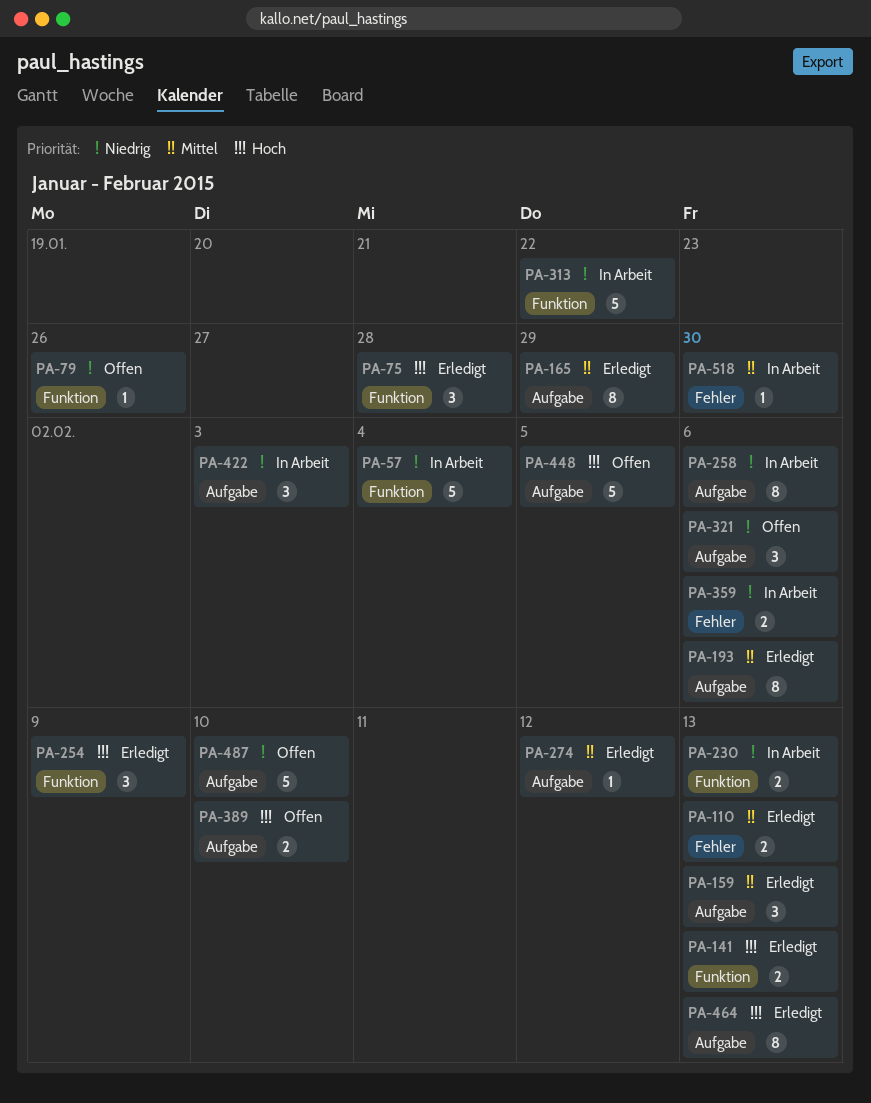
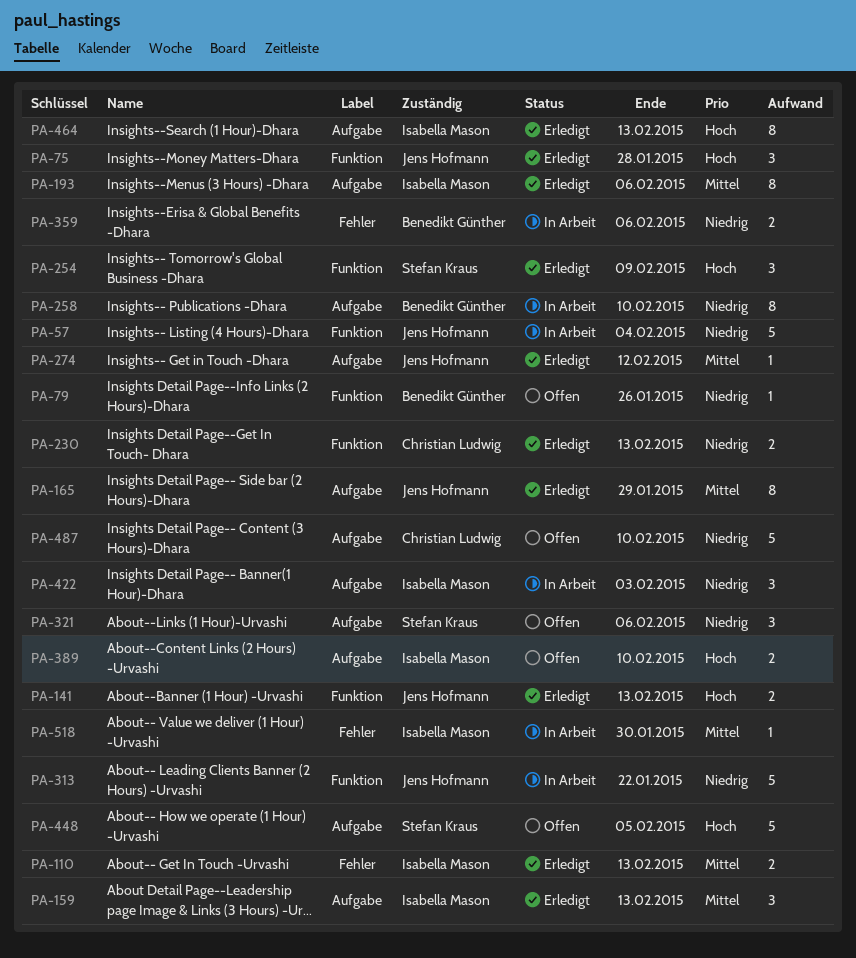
PA-230, status: In Arbeit -> Erledigt
PA-258, due: Feb 6 -> Feb 10

